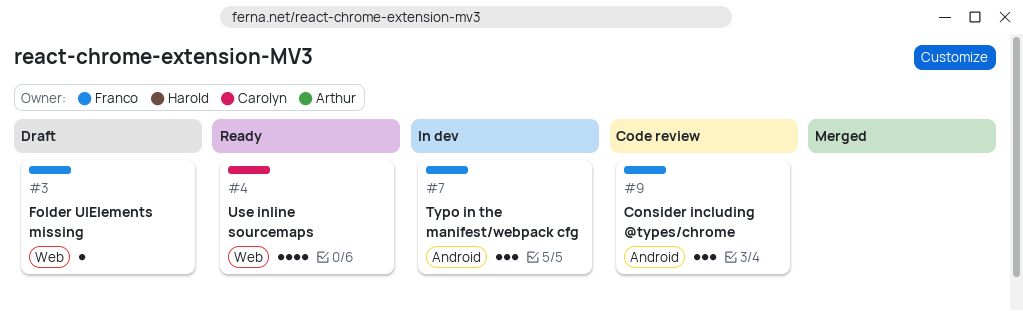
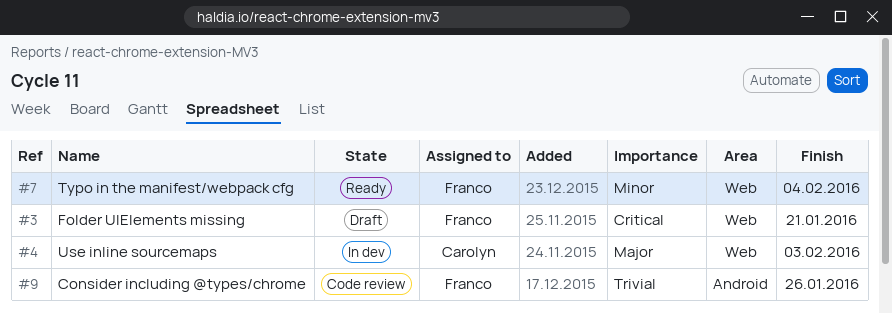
#4, status: Ready -> In dev
#7, status: In dev -> Ready
#7, label: Android -> Web

